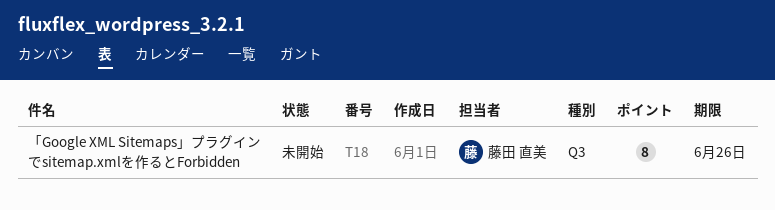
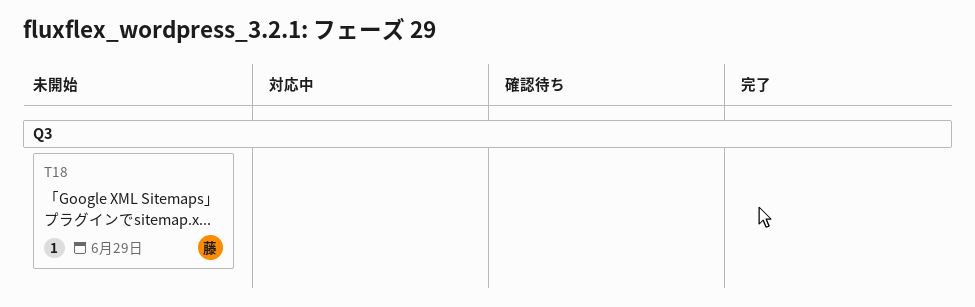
T18, estimate: 8 -> 1
T18, due: Jun 26 -> Jun 29

